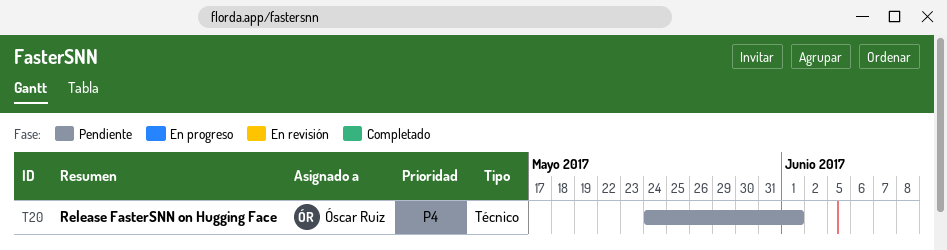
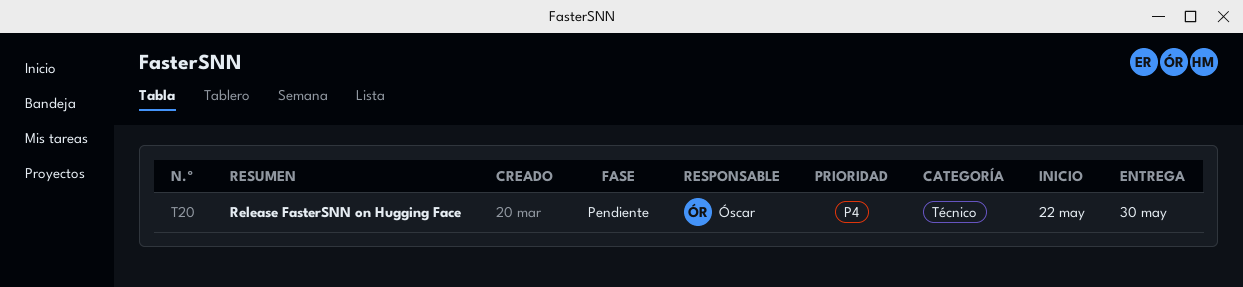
T20, start: May 24 -> May 22
T20, due: Jun 1 -> May 30

